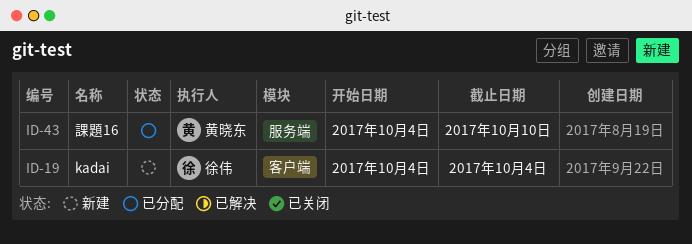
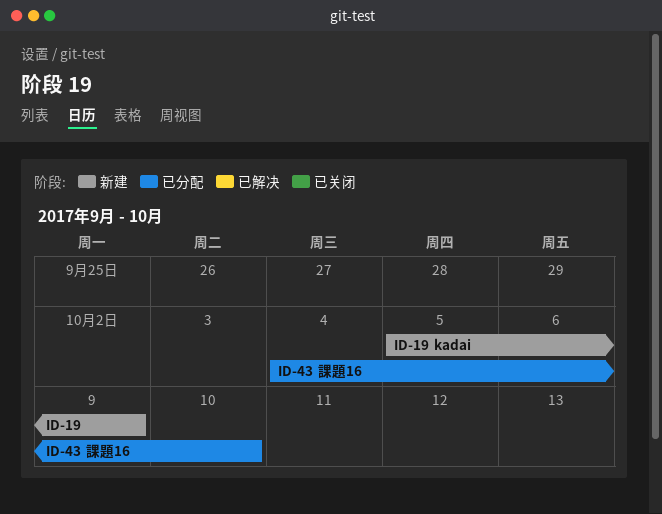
ID-19, start: Oct 4 -> Oct 5
ID-19, due: Oct 4 -> Oct 9

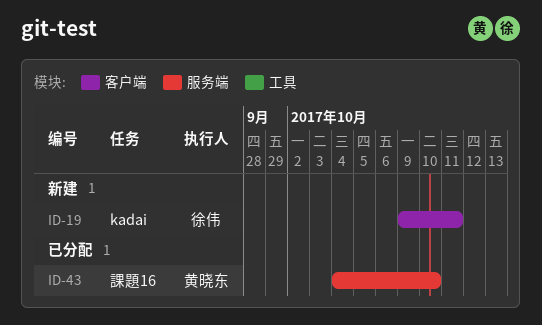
ID-19, start: Oct 5 -> Oct 9
ID-19, due: Oct 9 -> Oct 11

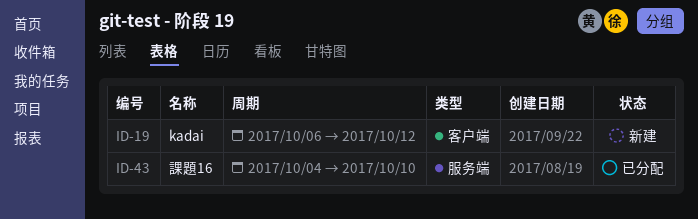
ID-19, start: Oct 9 -> Oct 6
ID-19, due: Oct 11 -> Oct 12

